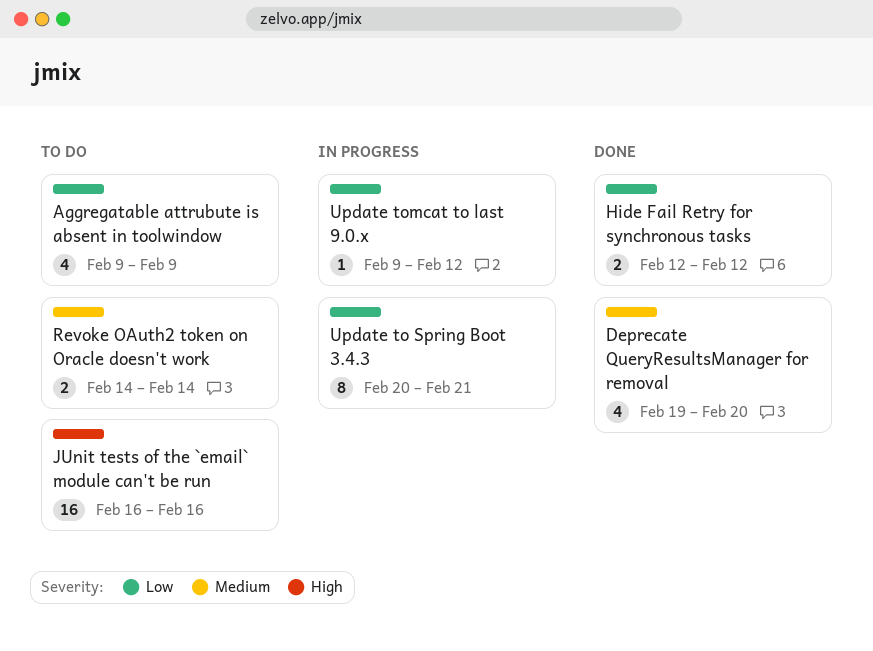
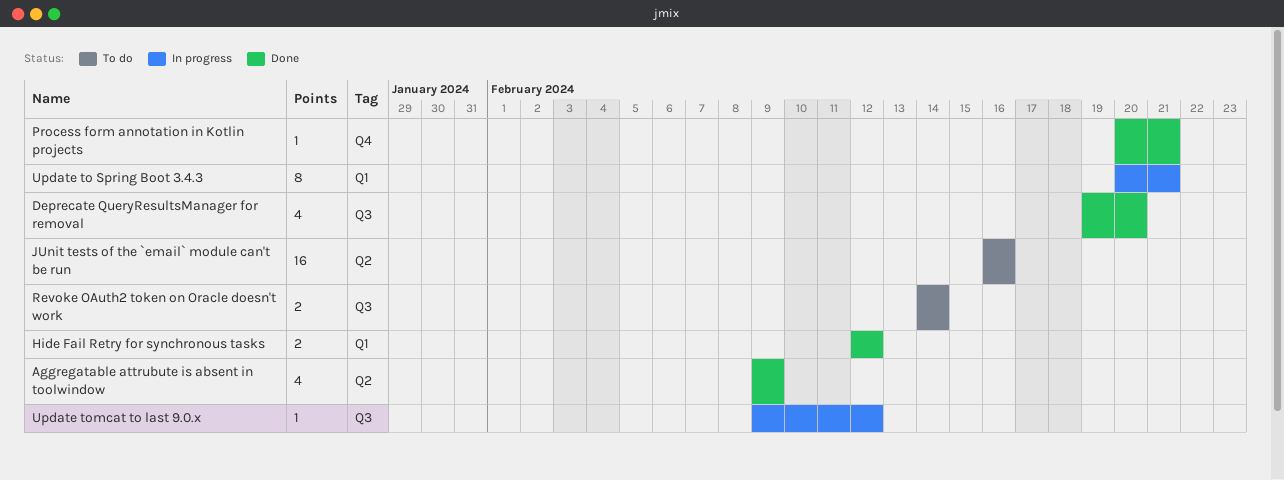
Aggregatable attrubute is absent in toolwindow, status: To do -> Done
Process form annotation in Kotlin projects: none -> present

